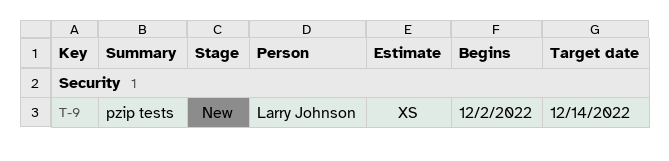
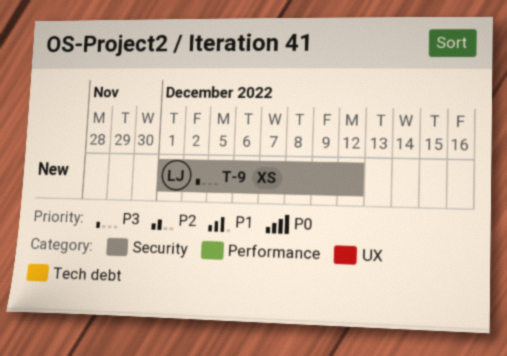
T-9, start: Dec 2 -> Dec 1
T-9, due: Dec 14 -> Dec 12

